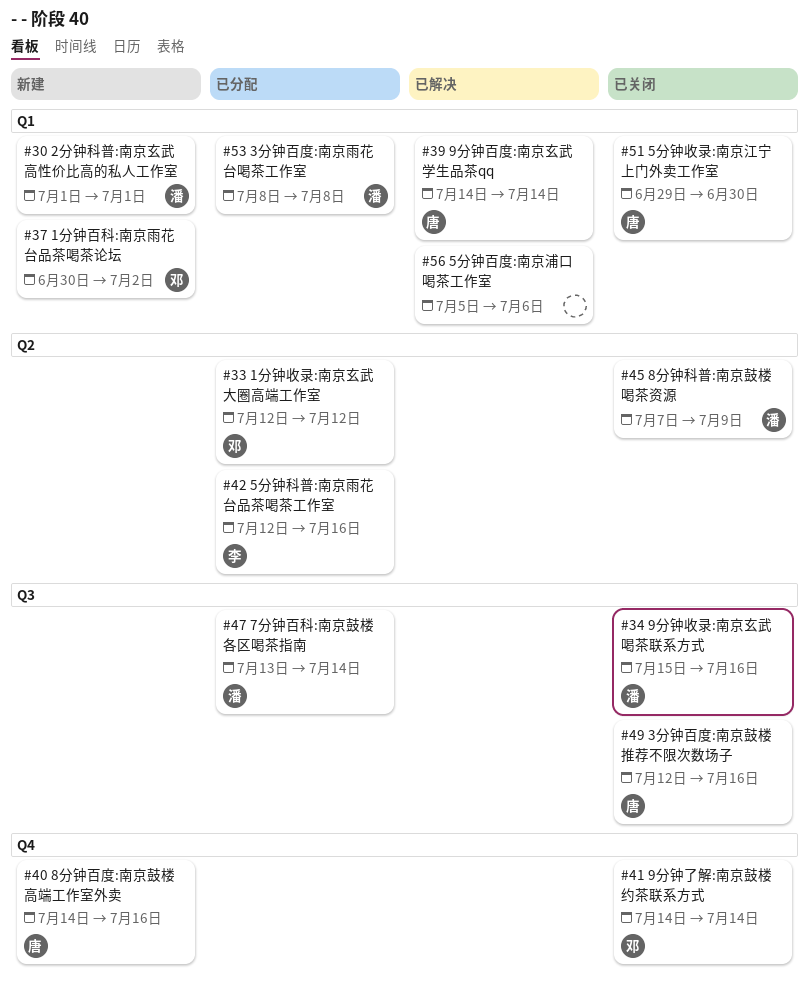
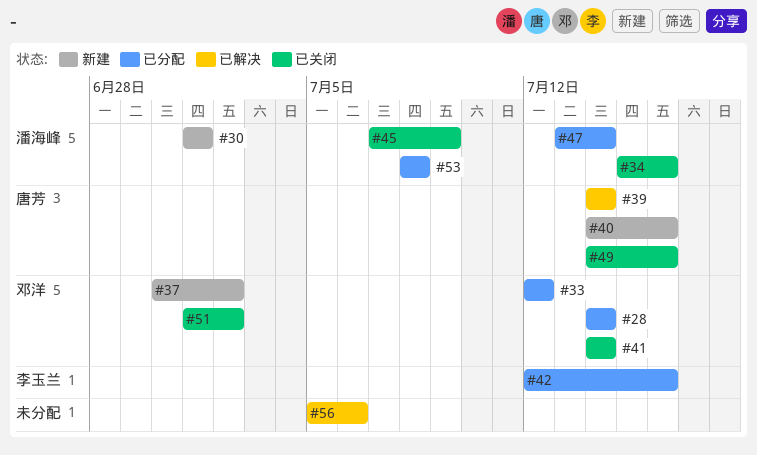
#28: none -> present
#49, start: Jul 12 -> Jul 14
#51, owner: 唐芳 -> 邓洋
#51, start: Jun 29 -> Jul 1
#51, due: Jun 30 -> Jul 2

